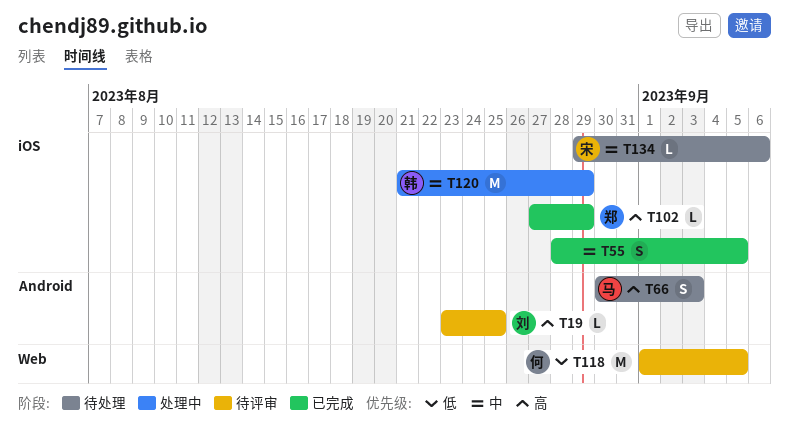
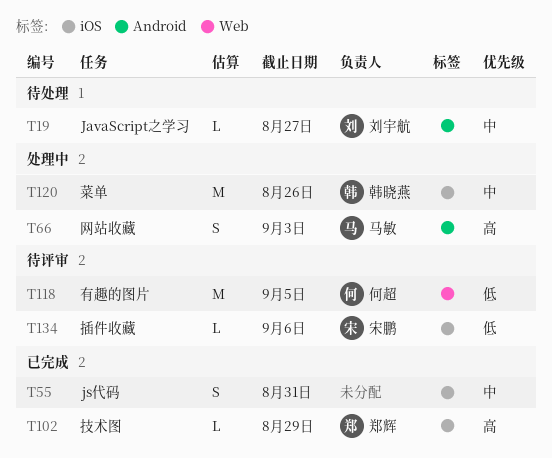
T19, status: 待评审 -> 待处理
T19, priority: 高 -> 中
T19, due: Aug 25 -> Aug 27
T55, due: Sep 5 -> Aug 31
T66, status: 待处理 -> 处理中
T120, due: Aug 29 -> Aug 26
T134, status: 待处理 -> 待评审
T134, priority: 中 -> 低

